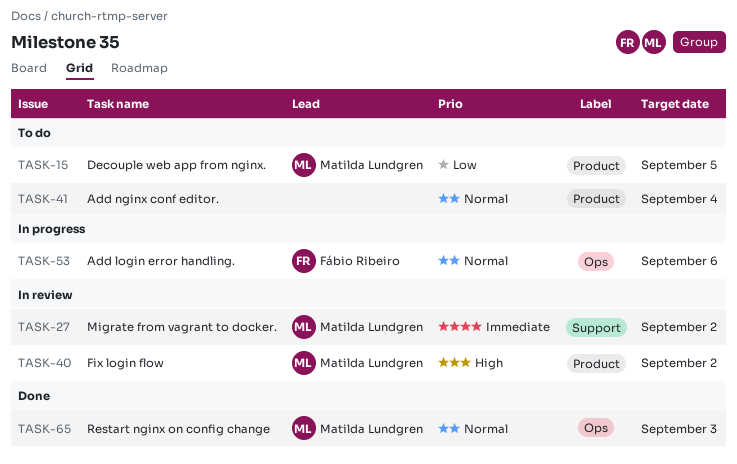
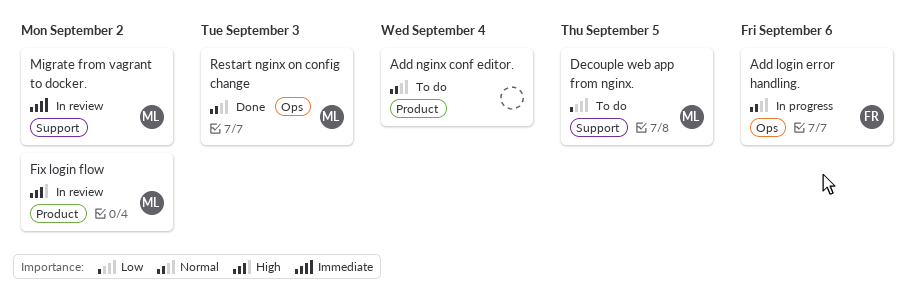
Decouple web app from nginx., label: Product -> Support

